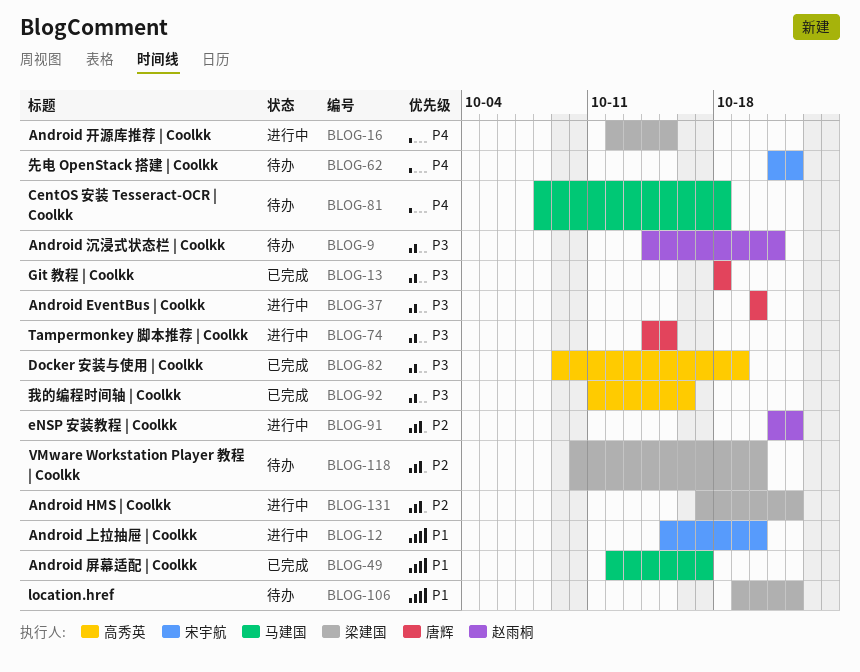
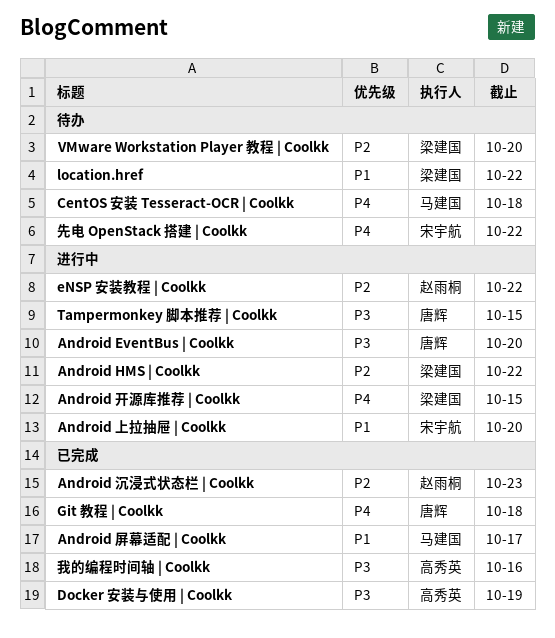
Android 沉浸式状态栏 | Coolkk, status: 待办 -> 已完成
Android 沉浸式状态栏 | Coolkk, priority: P3 -> P2
Android 沉浸式状态栏 | Coolkk, due: Oct 21 -> Oct 23
Git 教程 | Coolkk, priority: P3 -> P4

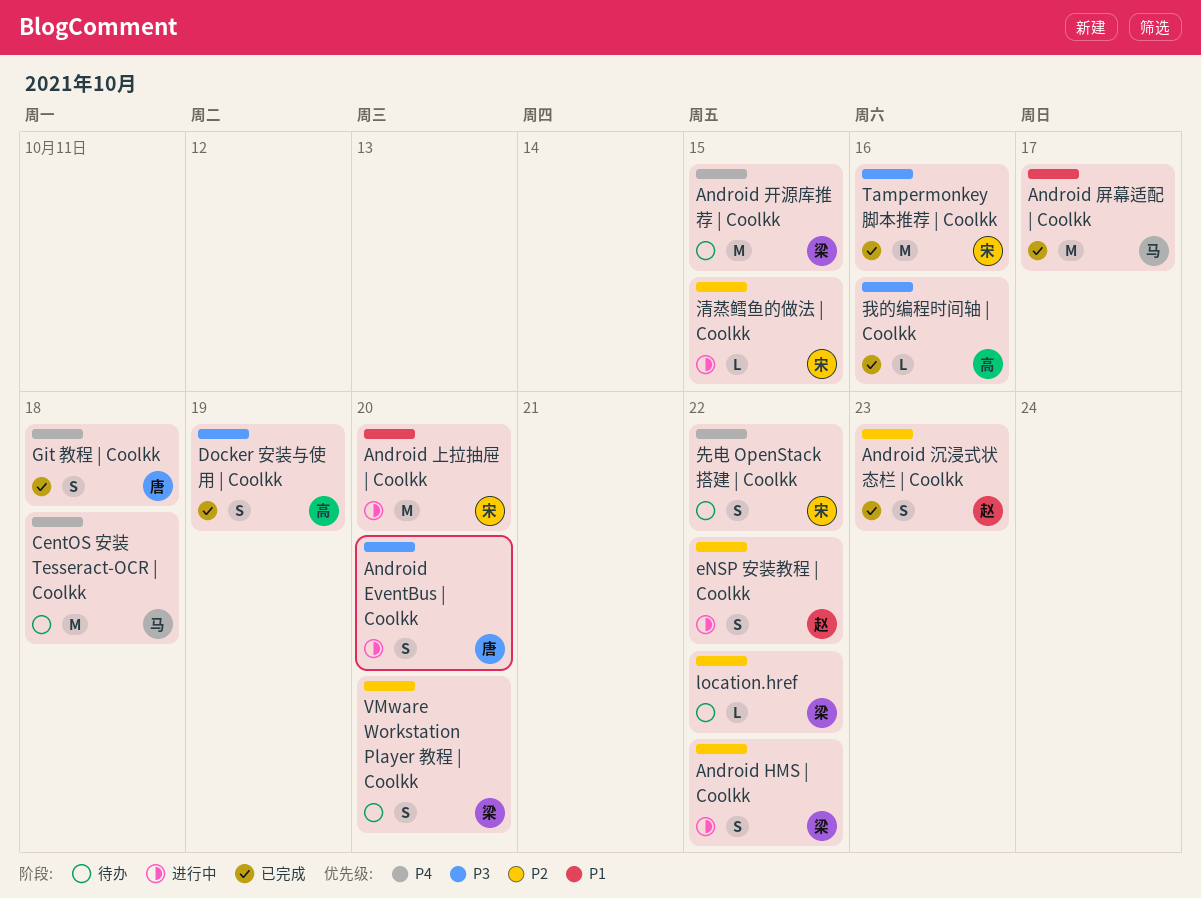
Android 开源库推荐 | Coolkk, status: 进行中 -> 待办
location.href, priority: P1 -> P2
Tampermonkey 脚本推荐 | Coolkk, status: 进行中 -> 已完成
Tampermonkey 脚本推荐 | Coolkk, owner: 唐辉 -> 宋宇航
Tampermonkey 脚本推荐 | Coolkk, due: Oct 15 -> Oct 16
清蒸鳕鱼的做法 | Coolkk: none -> present

